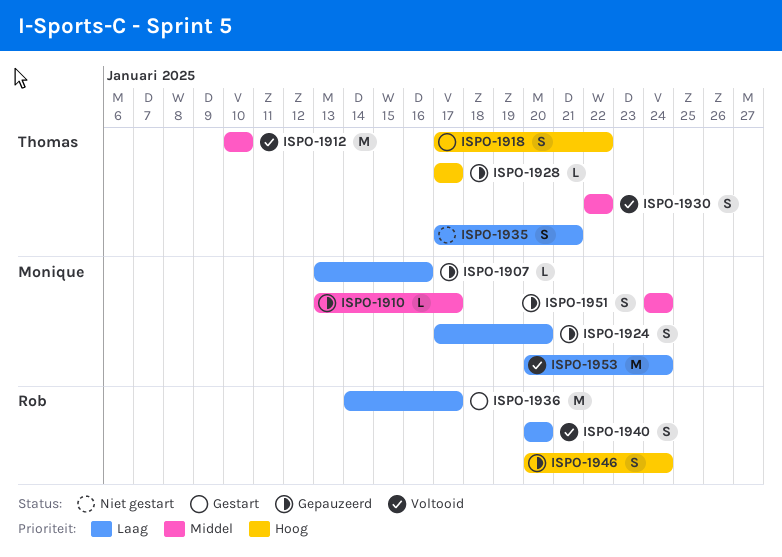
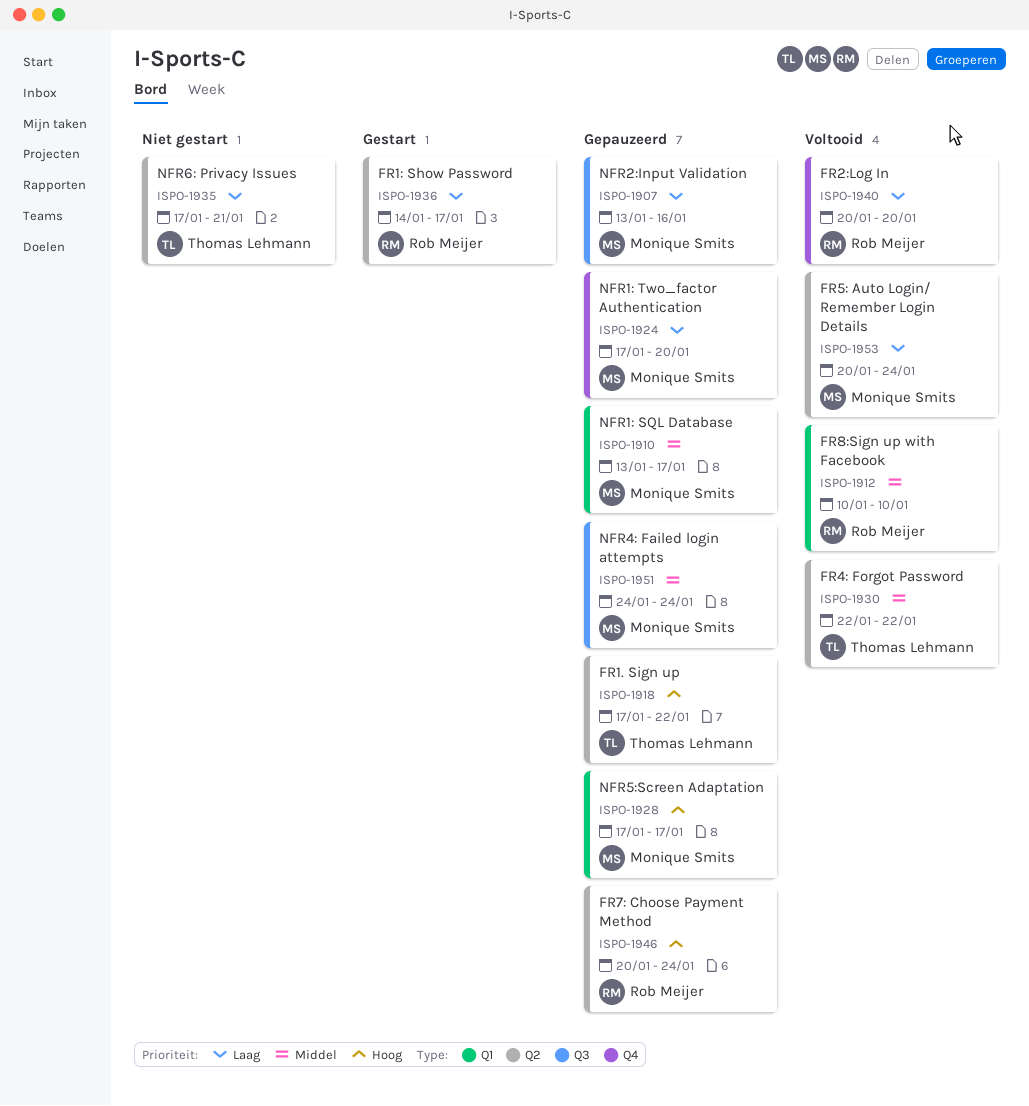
ISPO-1912, owner: Thomas Lehmann -> Rob Meijer
ISPO-1918, status: Gestart -> Gepauzeerd
ISPO-1928, owner: Thomas Lehmann -> Monique Smits

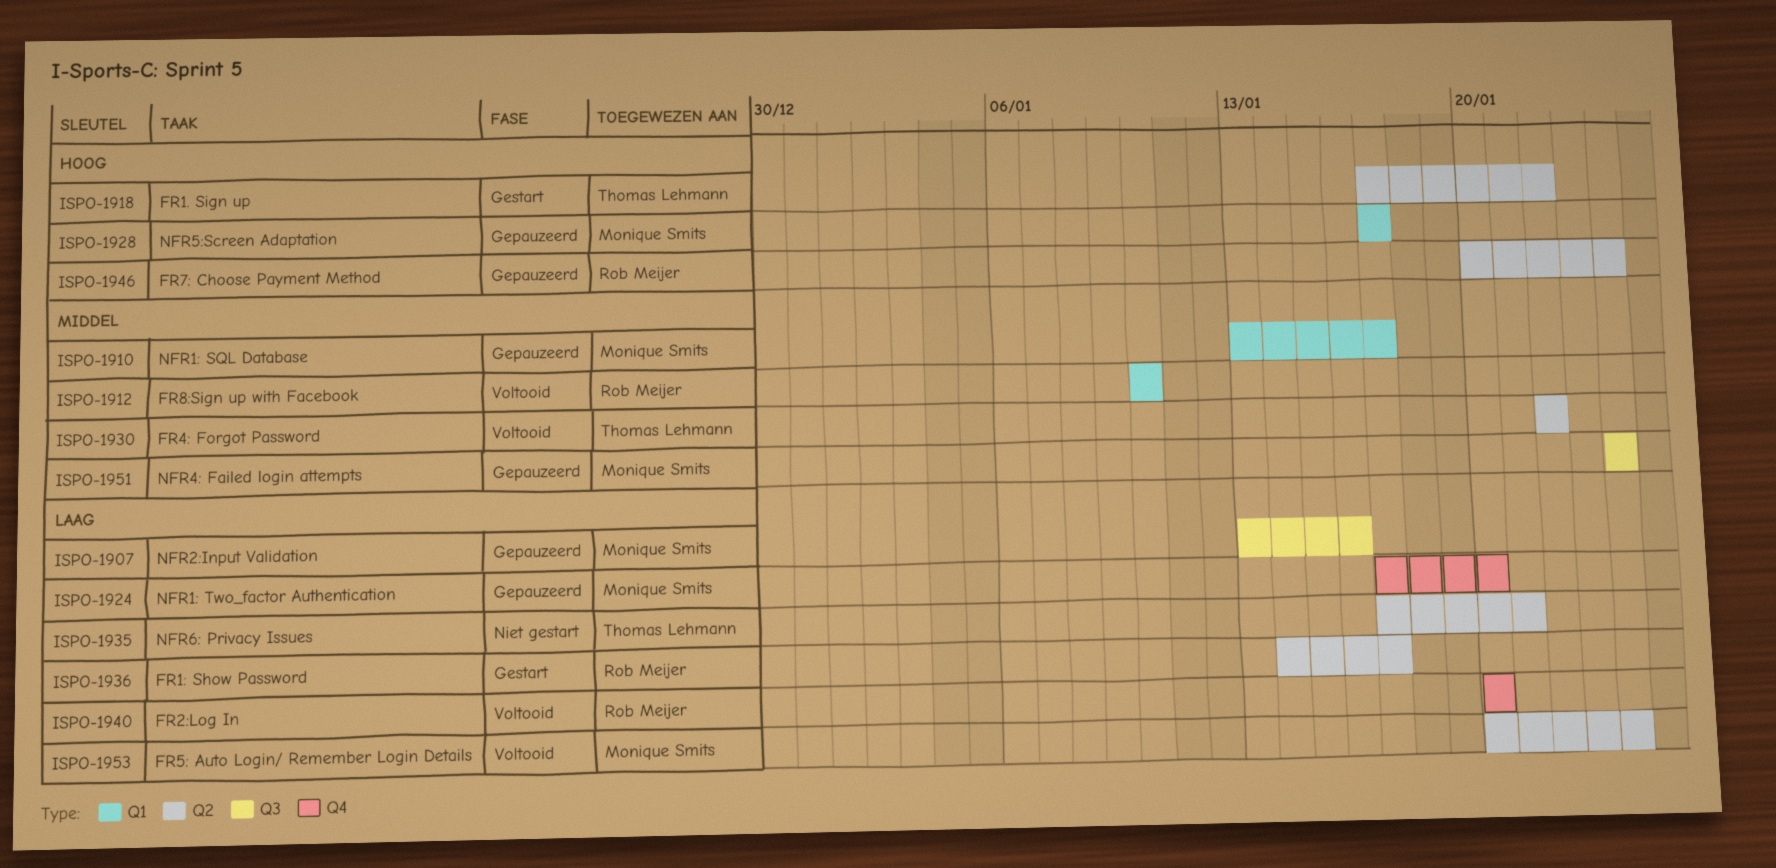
ISPO-1918, status: Gepauzeerd -> Gestart

